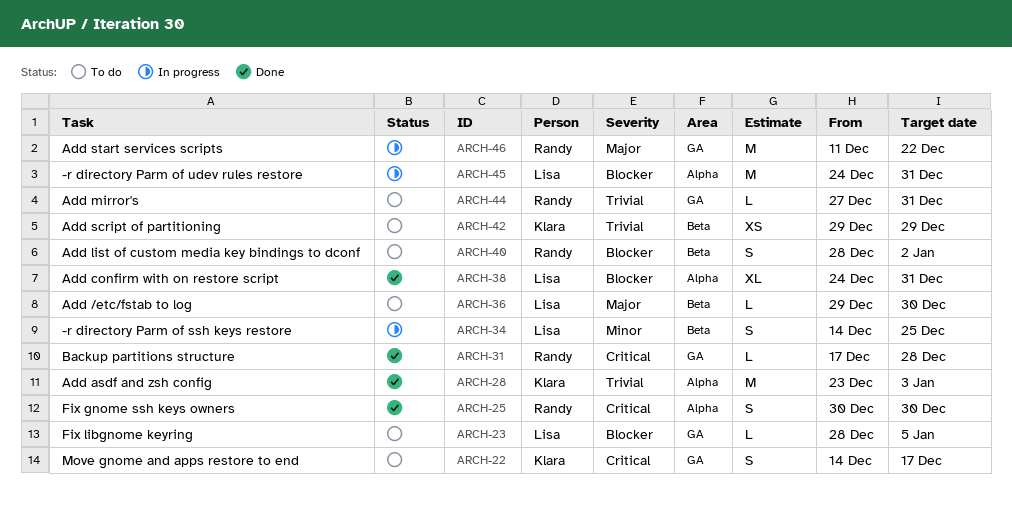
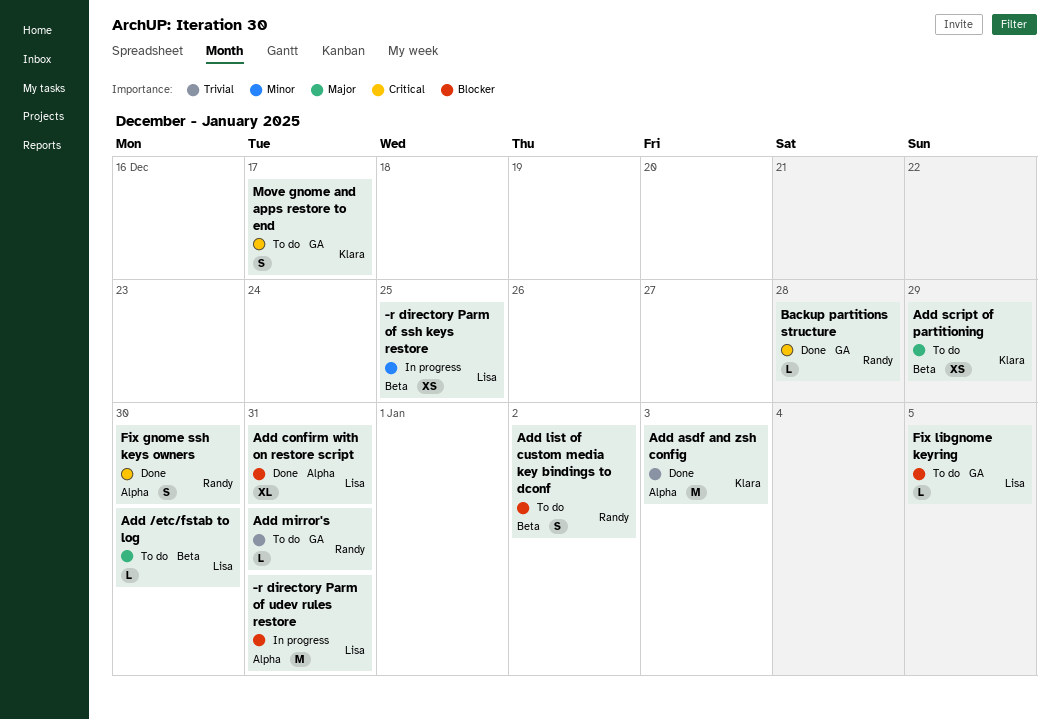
-r directory Parm of ssh keys restore, estimate: S -> XS
Add script of partitioning, priority: Trivial -> Major
Add start services scripts: present -> none

